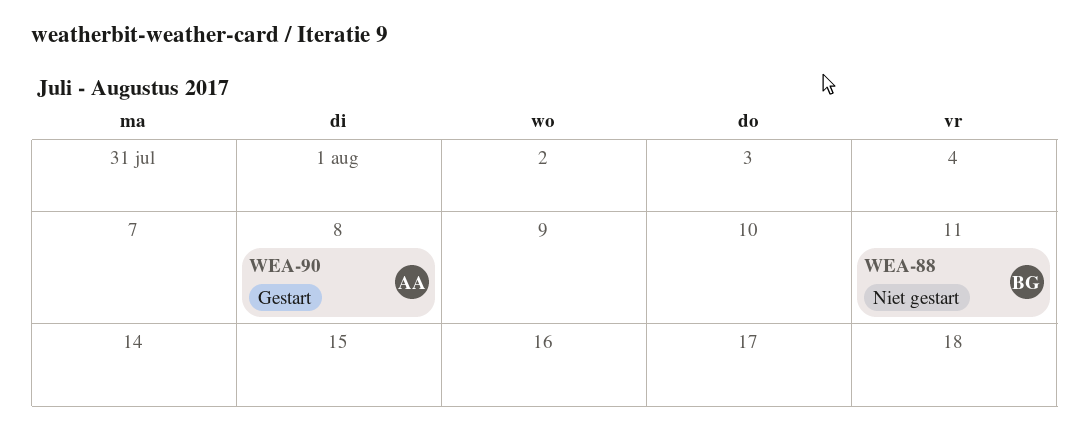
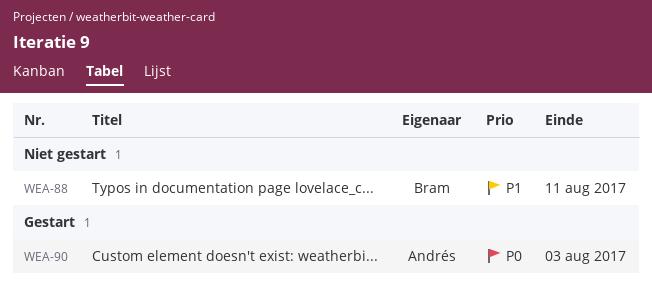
WEA-90, due: Aug 8 -> Aug 3

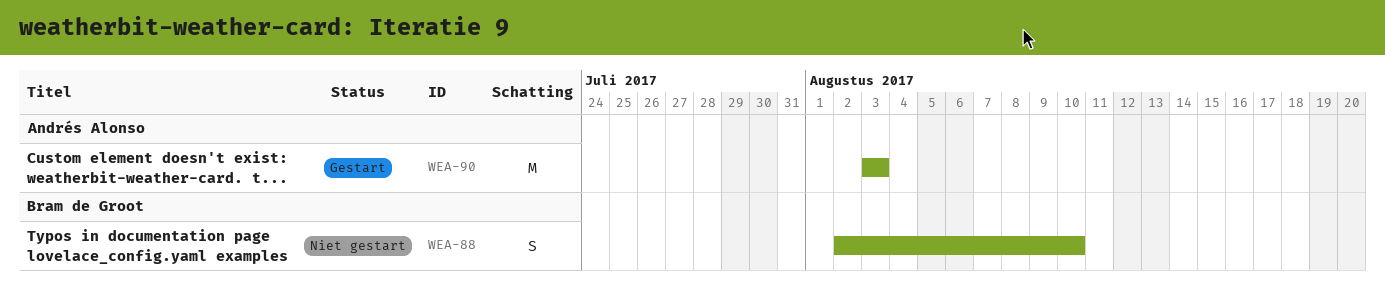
WEA-88, due: Aug 11 -> Aug 10

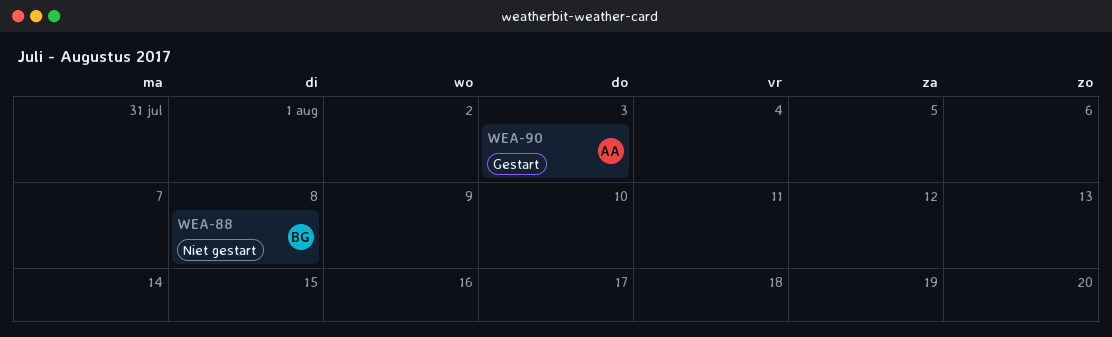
WEA-88, due: Aug 10 -> Aug 8

